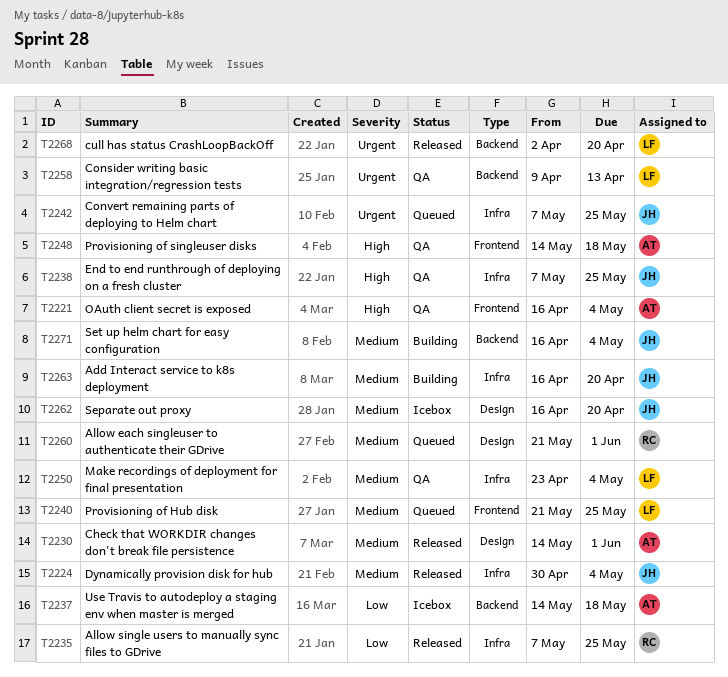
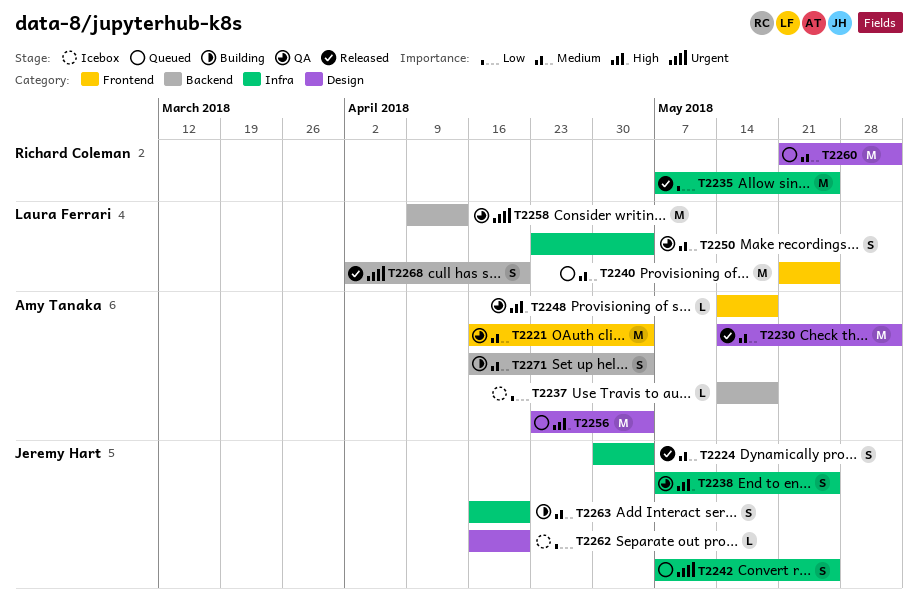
T2221, priority: High -> Medium
T2256: none -> present
T2262, priority: Medium -> Low
T2271, owner: Jeremy Hart -> Amy Tanaka

